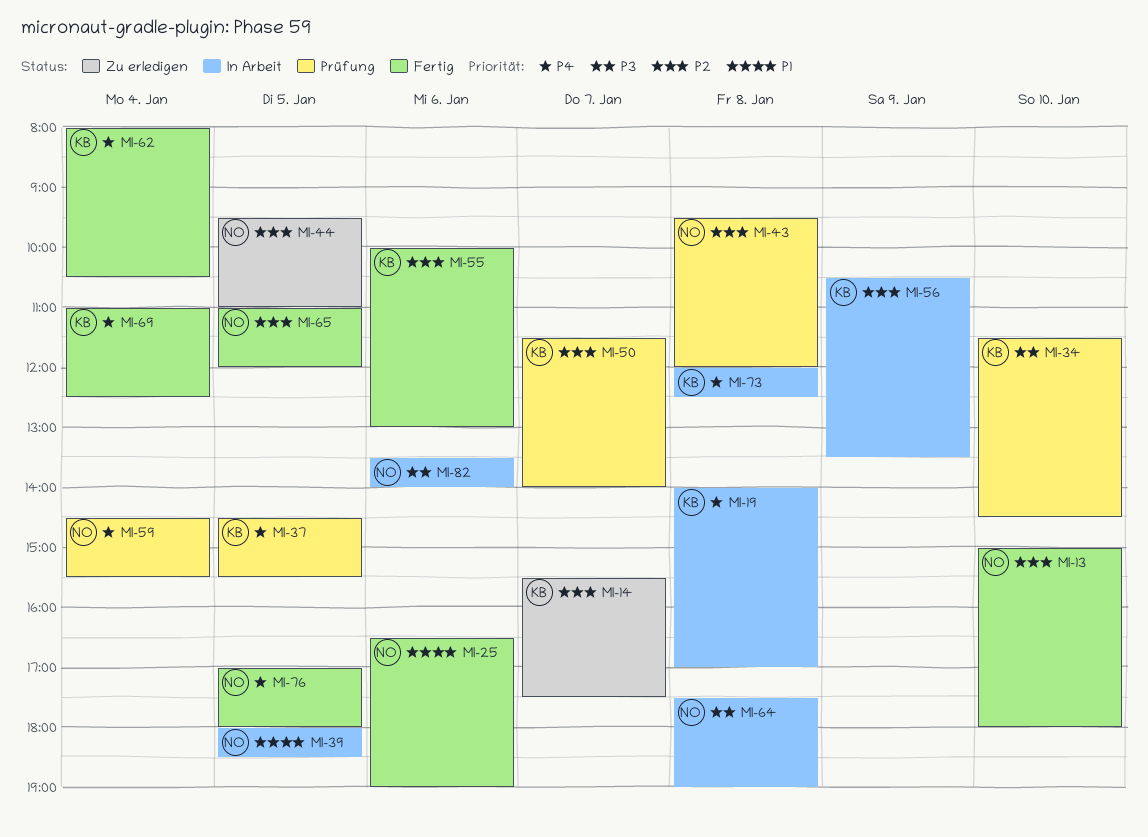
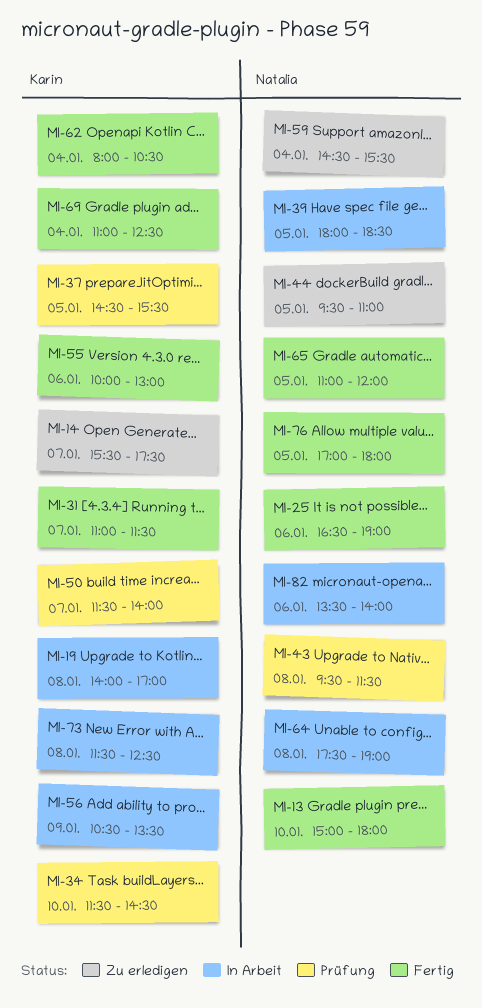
MI-31: none -> present
MI-43, ends: 12:00 -> 11:30
MI-59, status: Prüfung -> Zu erledigen
MI-73, begins: 12:00 -> 11:30

